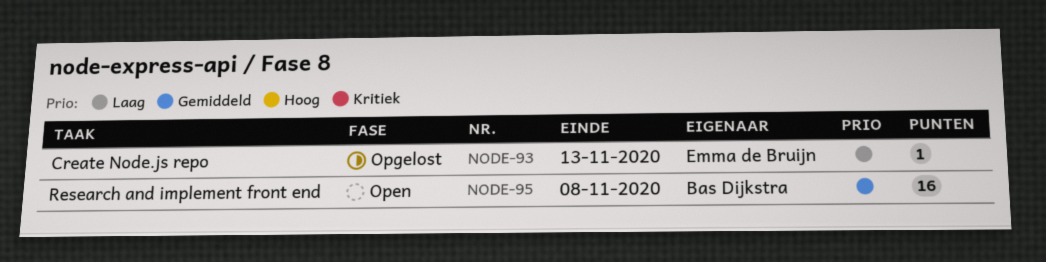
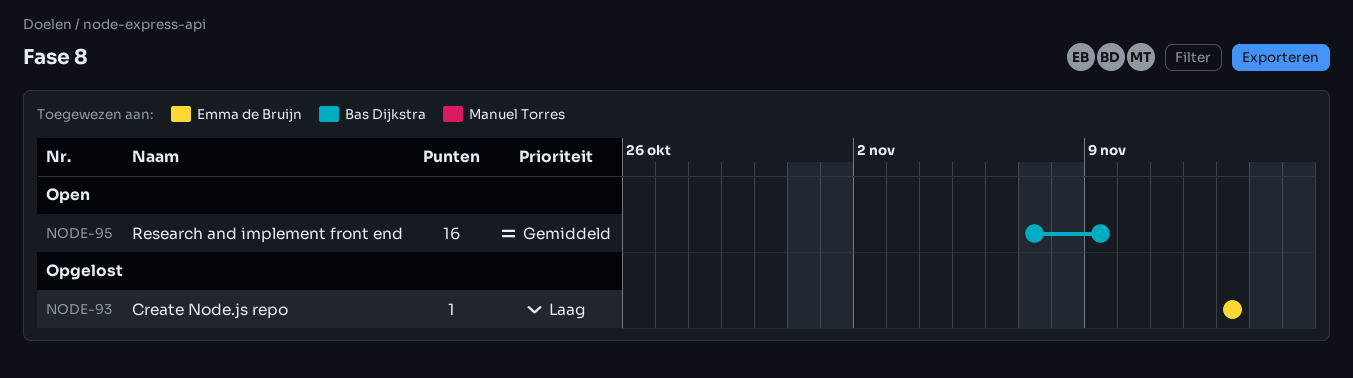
NODE-95, due: Nov 8 -> Nov 9

